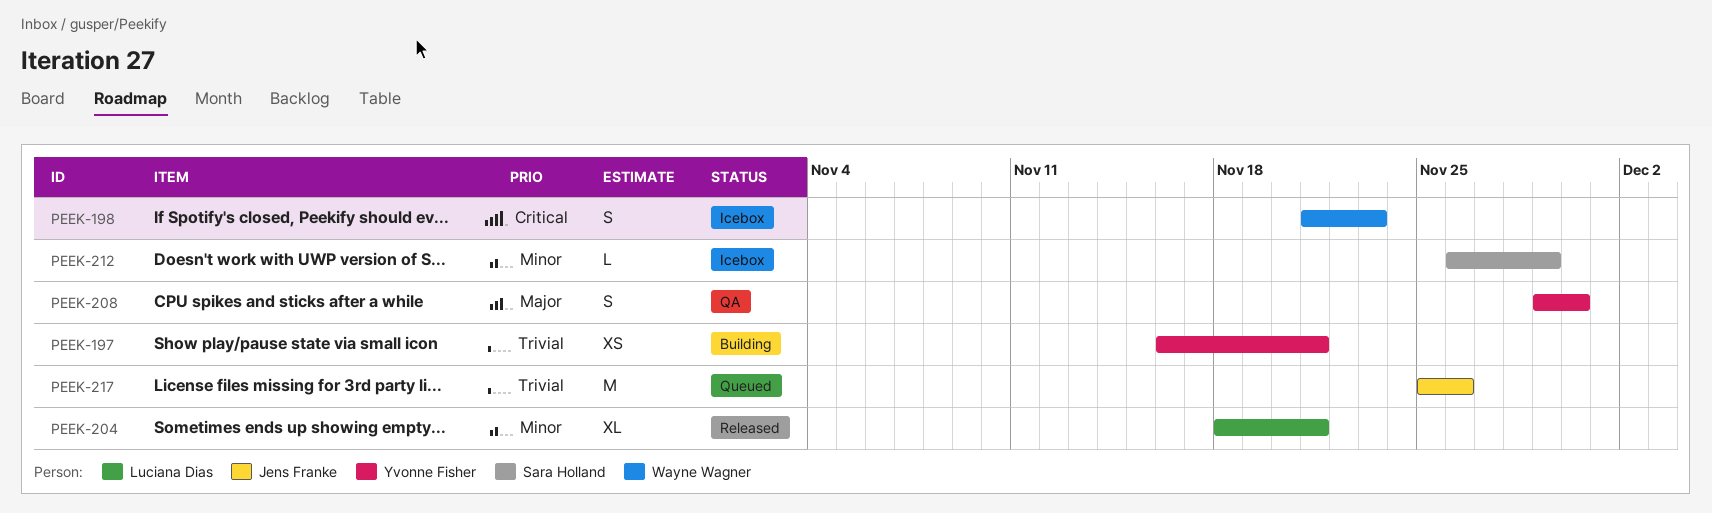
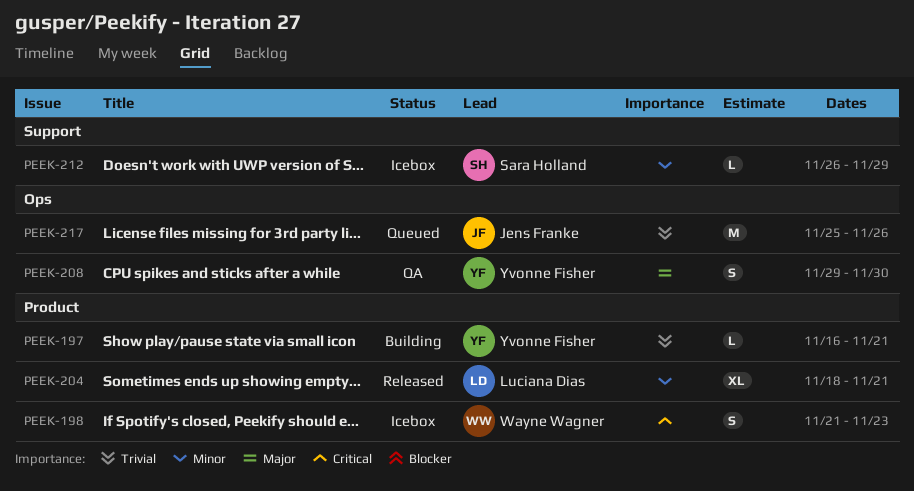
PEEK-197, estimate: XS -> L

